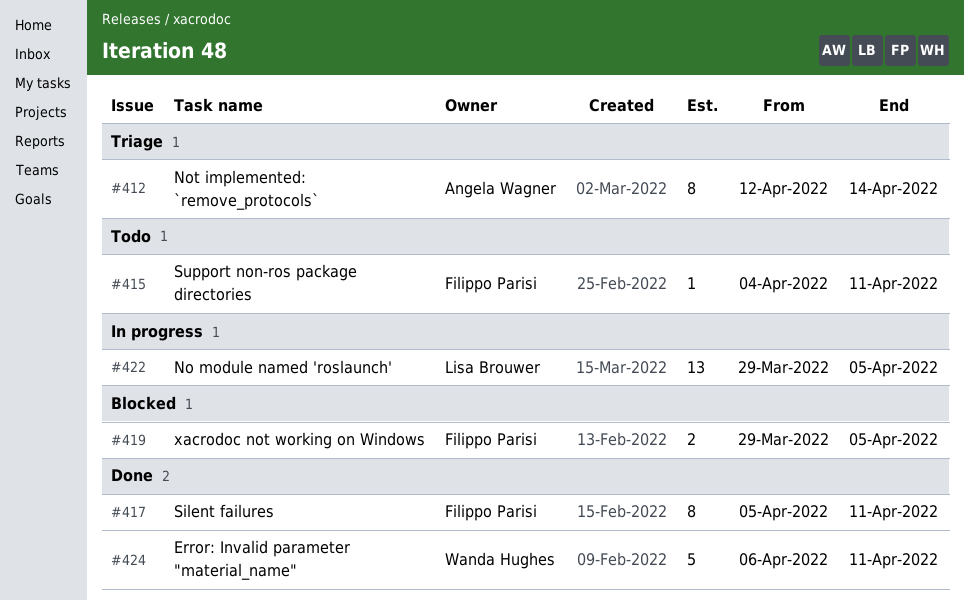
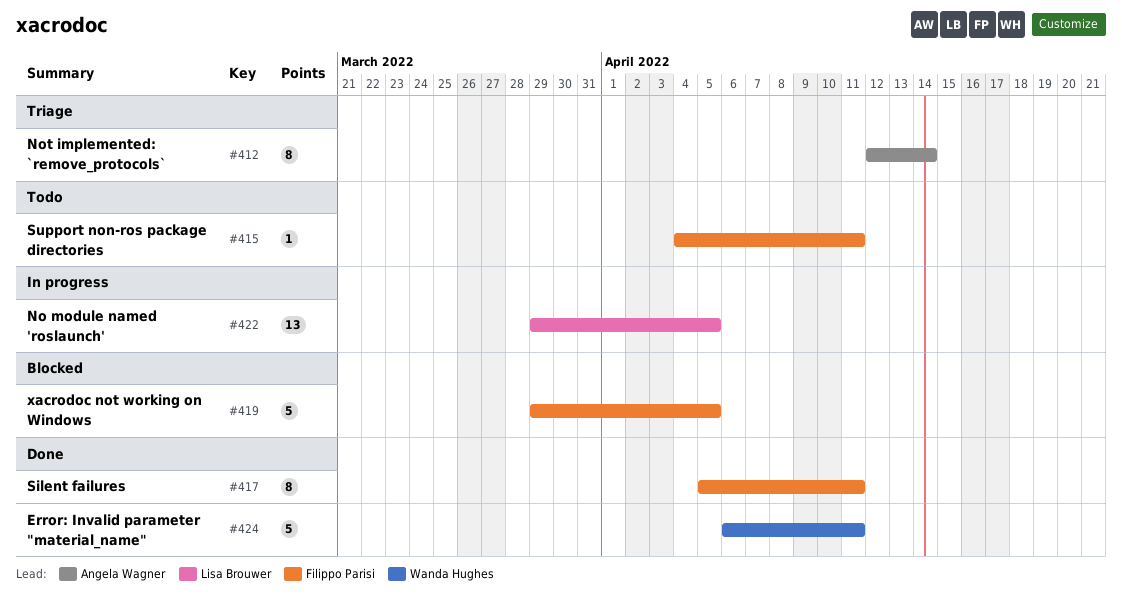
#419, estimate: 2 -> 5

